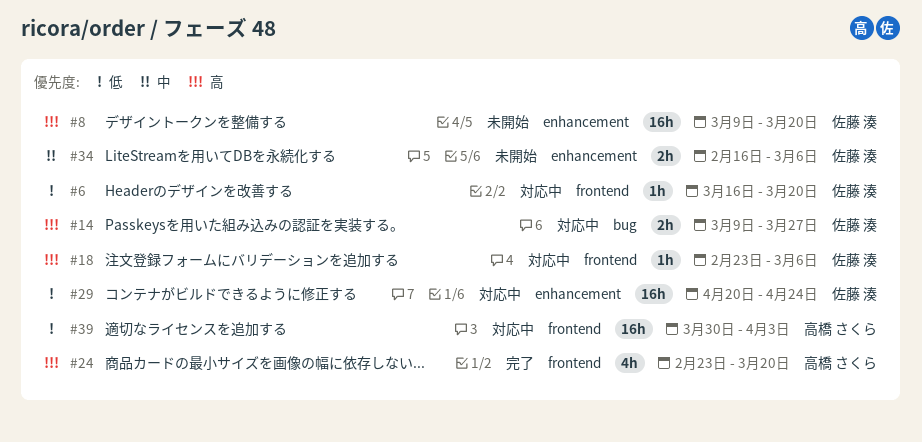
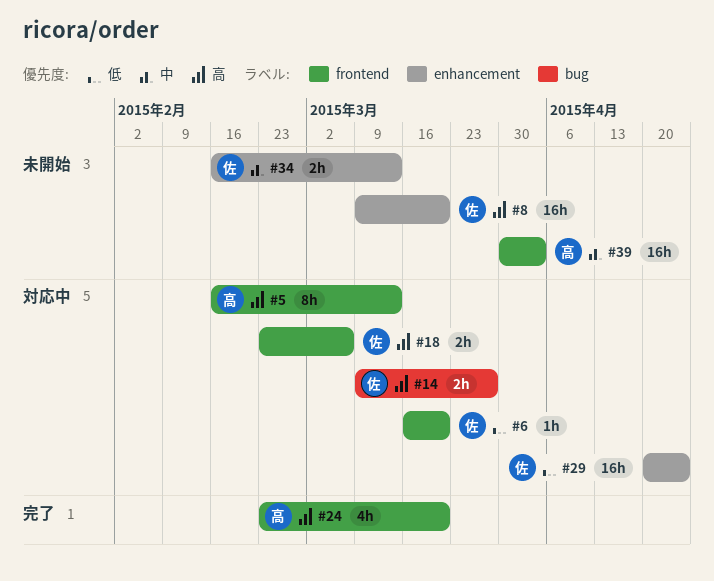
#5: none -> present
#18, estimate: 1h -> 2h
#34, due: Mar 6 -> Mar 13
#39, status: 対応中 -> 未開始
#39, priority: 低 -> 中

